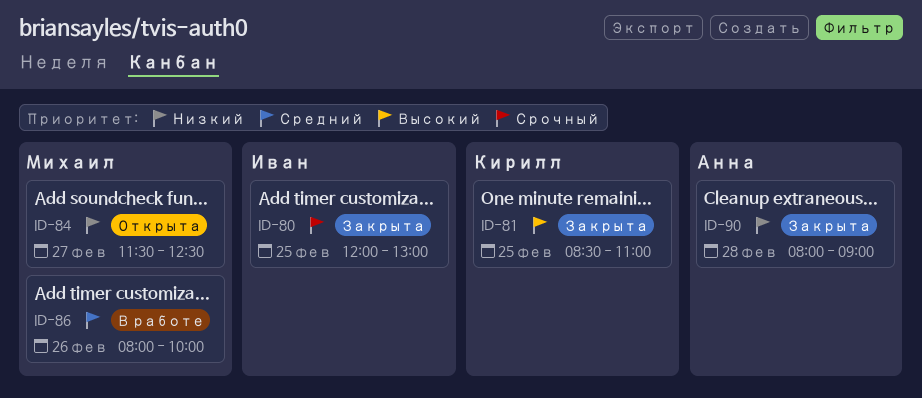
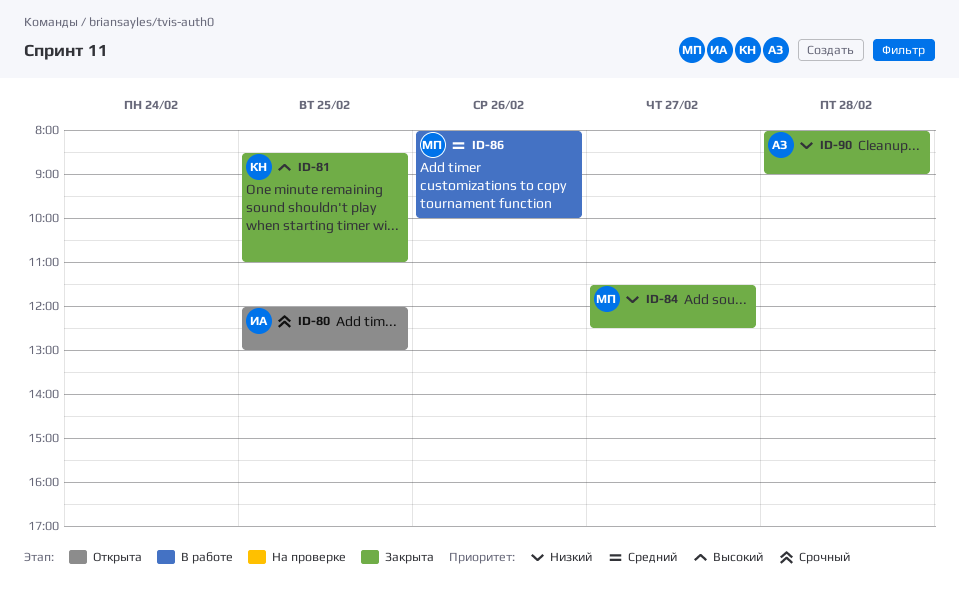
ID-80, status: Закрыта -> Открыта
ID-84, status: Открыта -> Закрыта

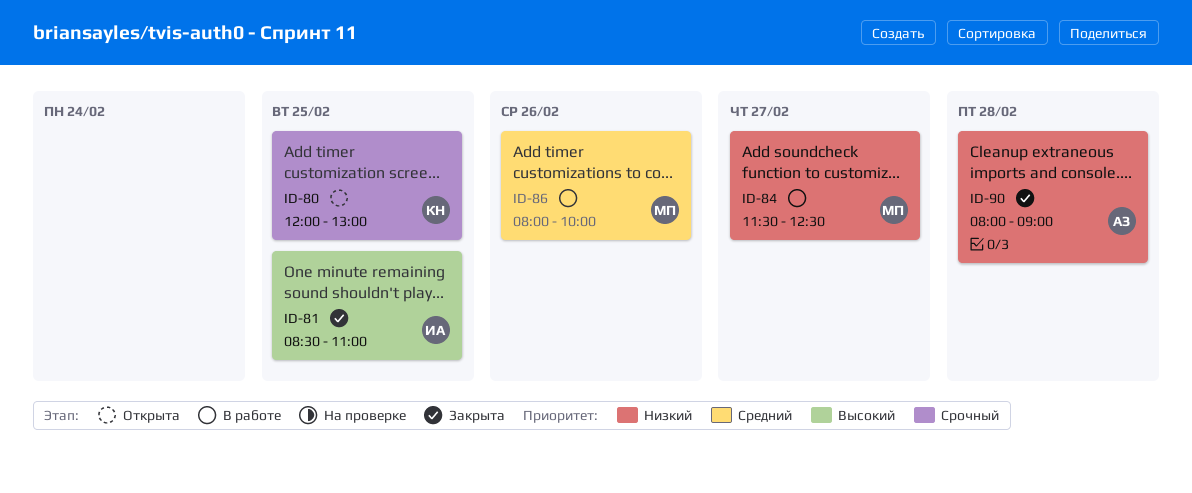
ID-80, owner: ИА -> КН
ID-81, owner: КН -> ИА
ID-84, status: Закрыта -> В работе

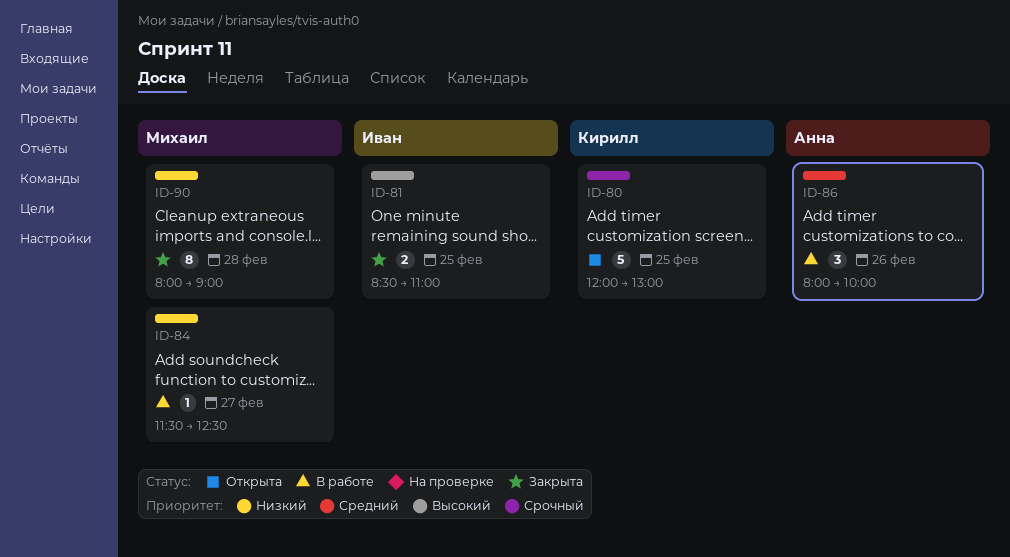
ID-86, owner: Михаил -> Анна
ID-90, owner: Анна -> Михаил

